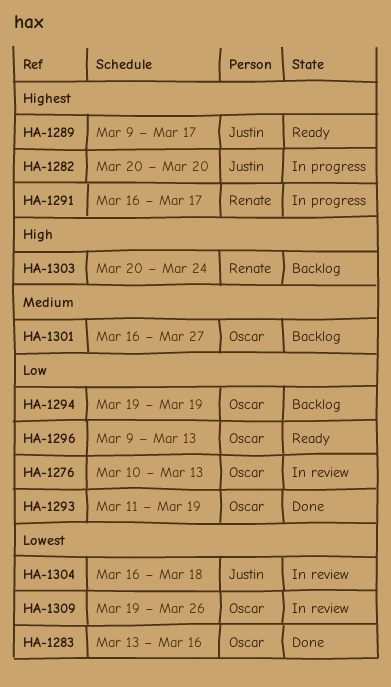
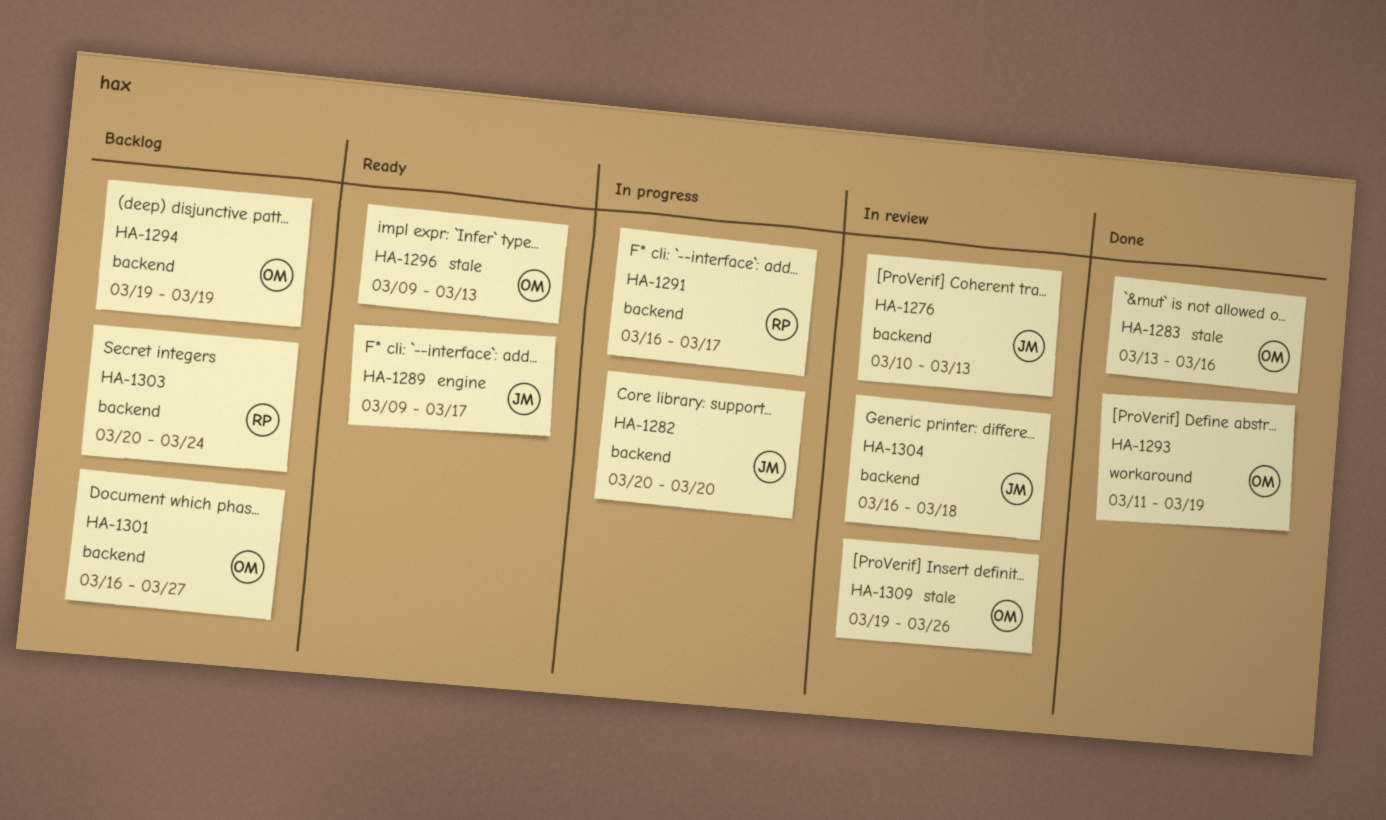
HA-1276, owner: Oscar -> Justin

